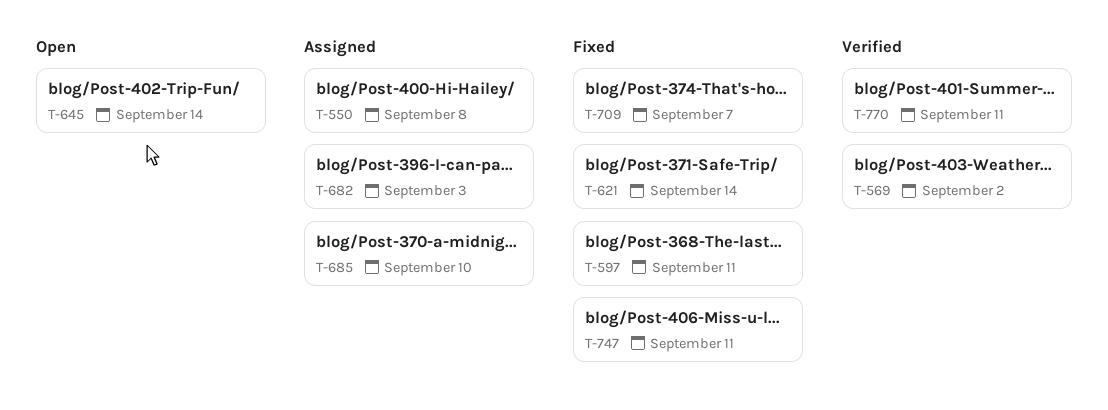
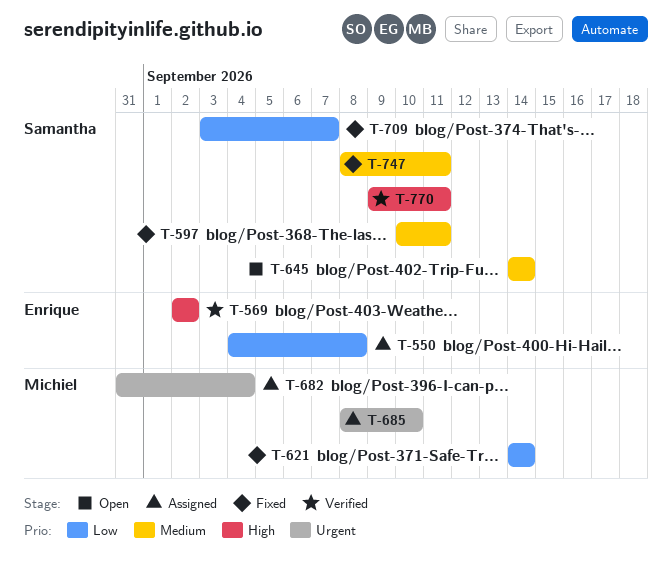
T-682, due: Sep 3 -> Sep 4

